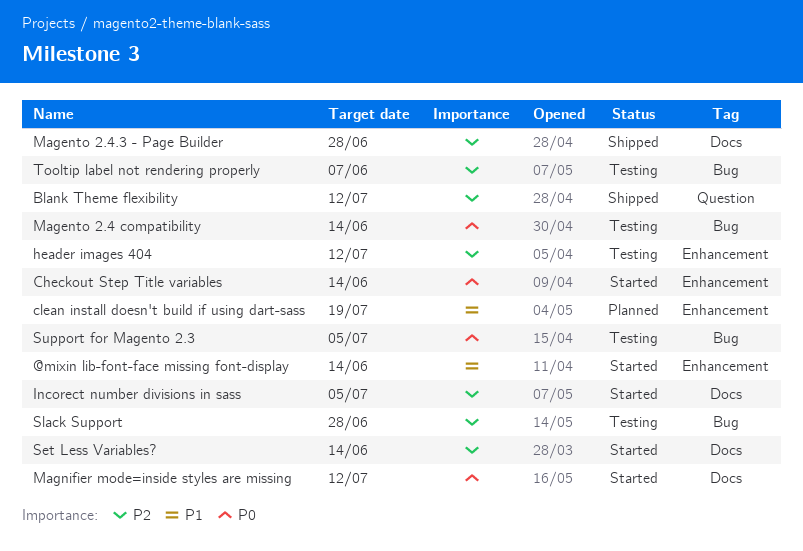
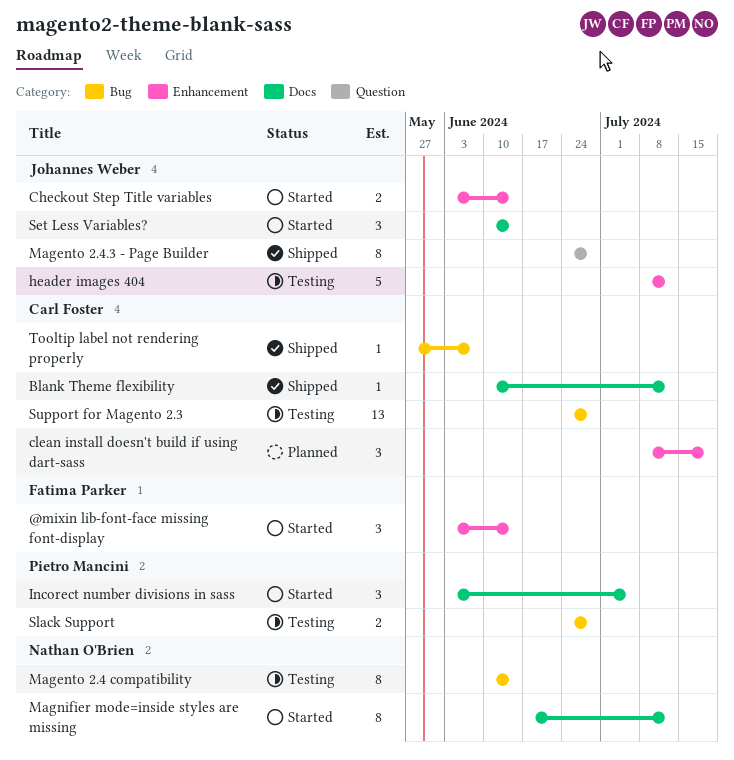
Blank Theme flexibility, label: Question -> Docs
Magento 2.4.3 - Page Builder, label: Docs -> Question
Support for Magento 2.3, due: Jul 5 -> Jun 28
Tooltip label not rendering properly, status: Testing -> Shipped

